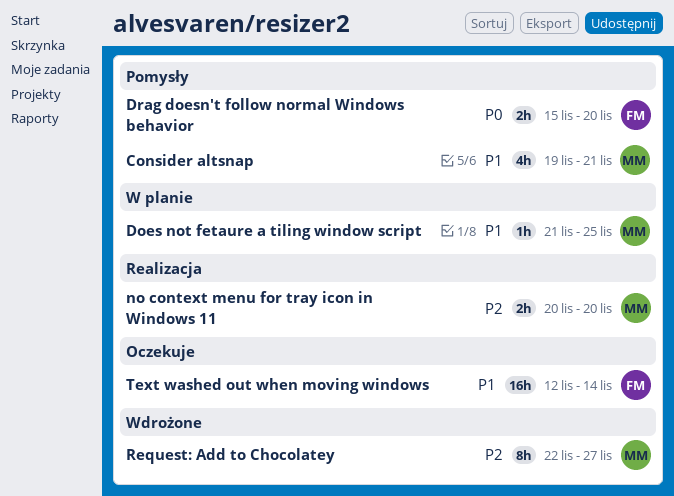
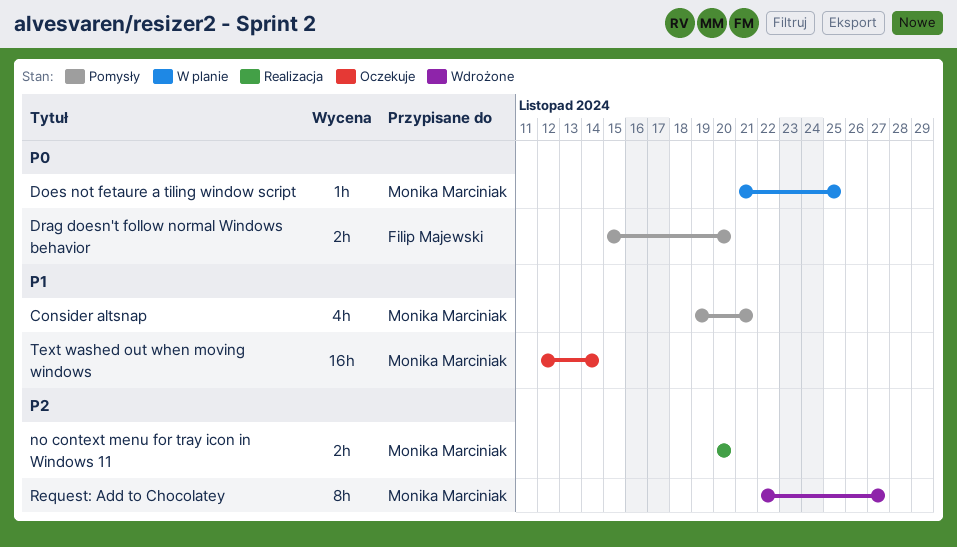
Does not fetaure a tiling window script, priority: P1 -> P0
Text washed out when moving windows, owner: Filip Majewski -> Monika Marciniak

